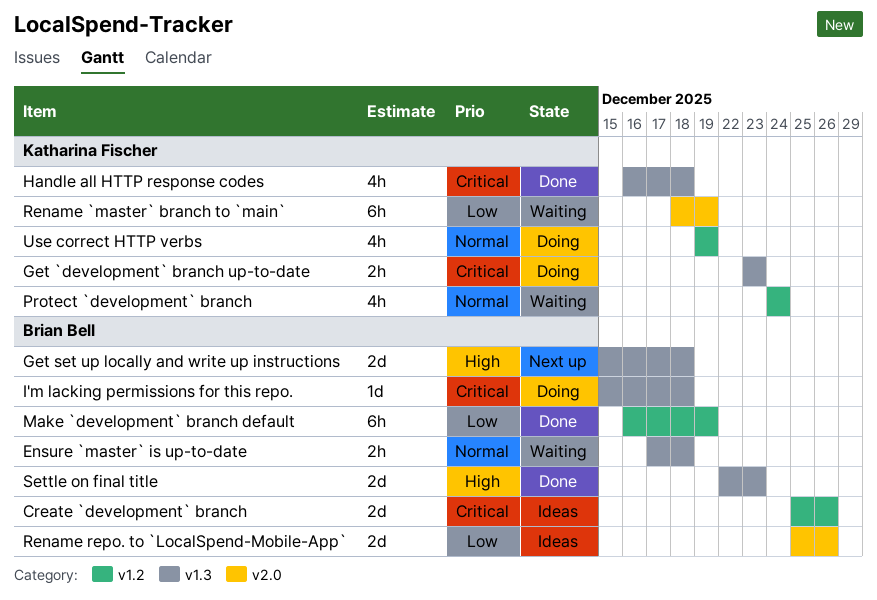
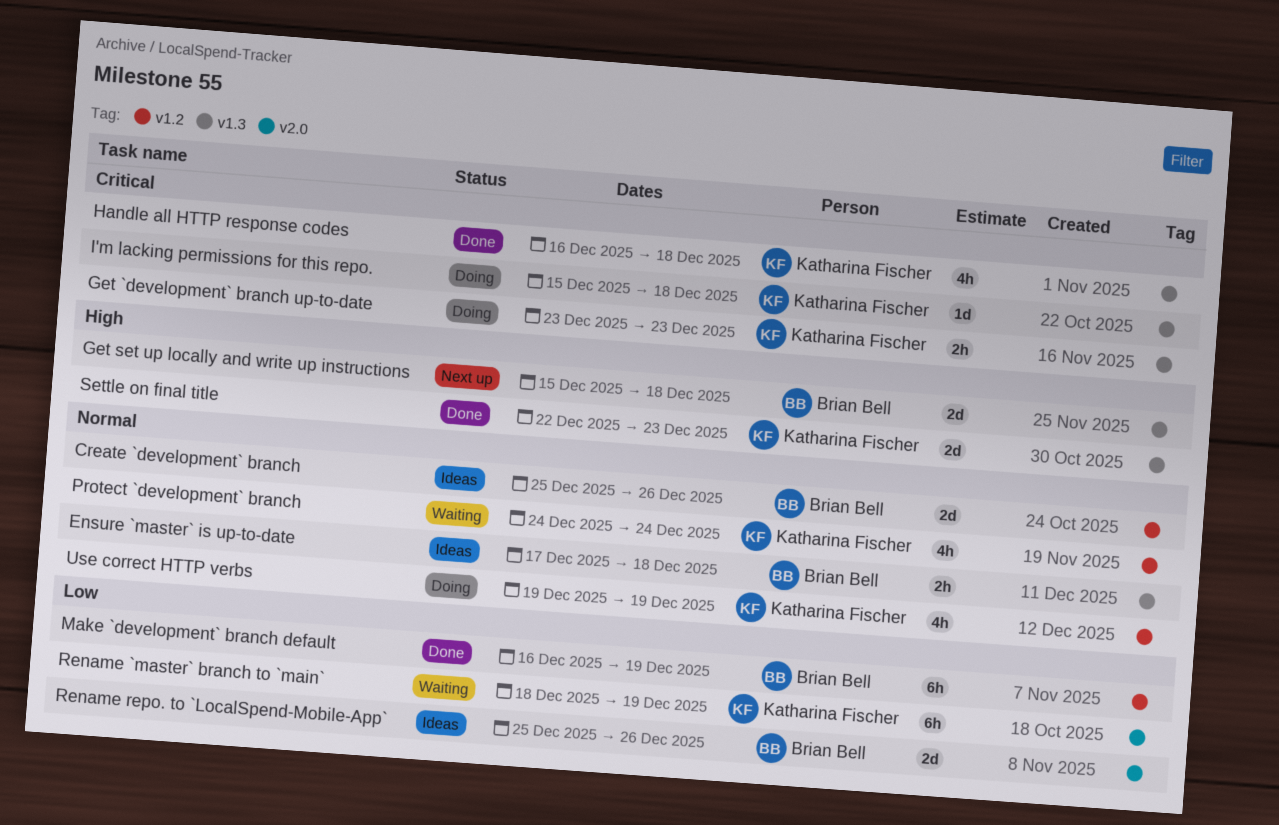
Create `development` branch, priority: Critical -> Normal
Ensure `master` is up-to-date, status: Waiting -> Ideas
I'm lacking permissions for this repo., owner: Brian Bell -> Katharina Fischer
Settle on final title, owner: Brian Bell -> Katharina Fischer

